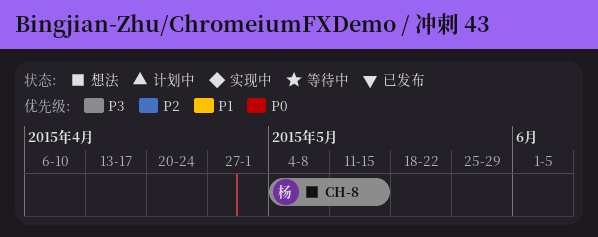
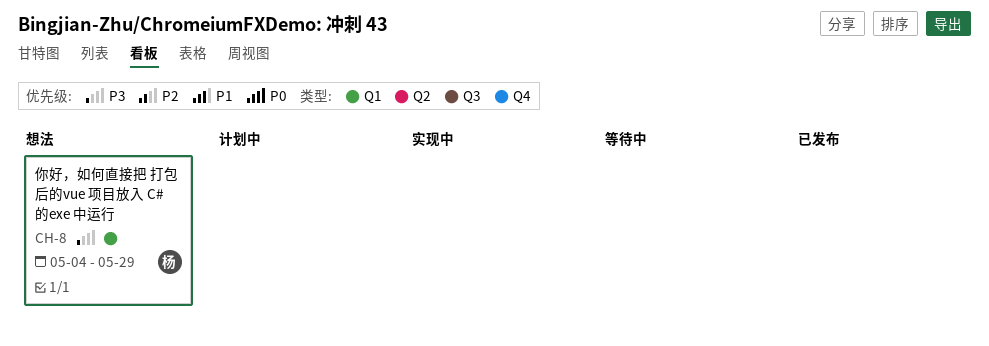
CH-8, due: May 15 -> May 29

